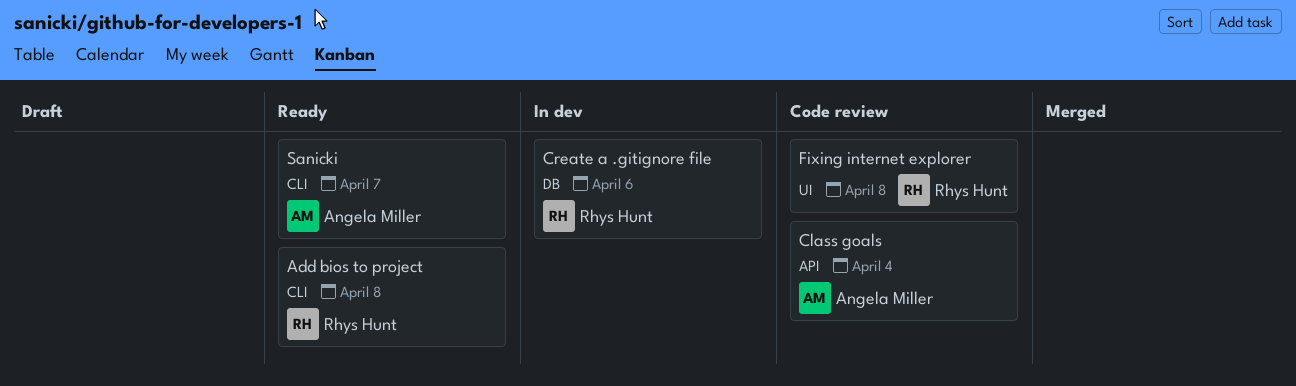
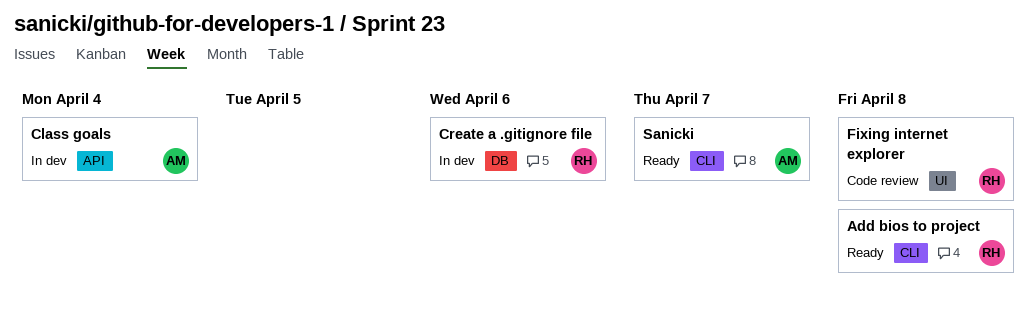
Class goals, status: Code review -> In dev

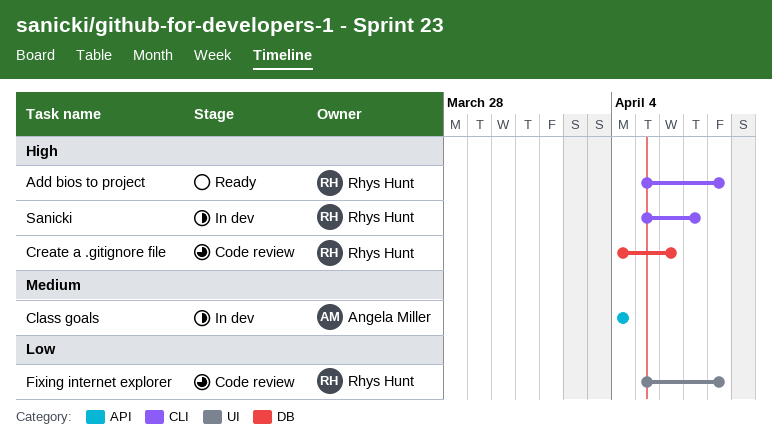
Create a .gitignore file, status: In dev -> Code review
Sanicki, status: Ready -> In dev
Sanicki, owner: Angela Miller -> Rhys Hunt

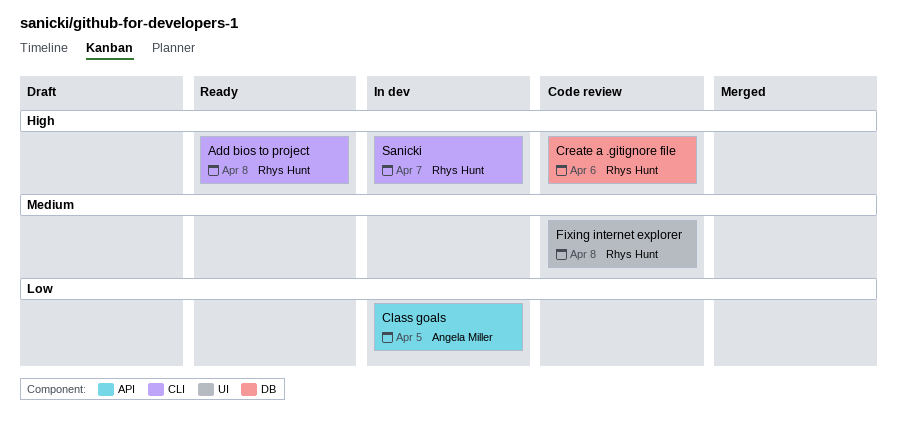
Class goals, priority: Medium -> Low
Class goals, due: Apr 4 -> Apr 5
Fixing internet explorer, priority: Low -> Medium

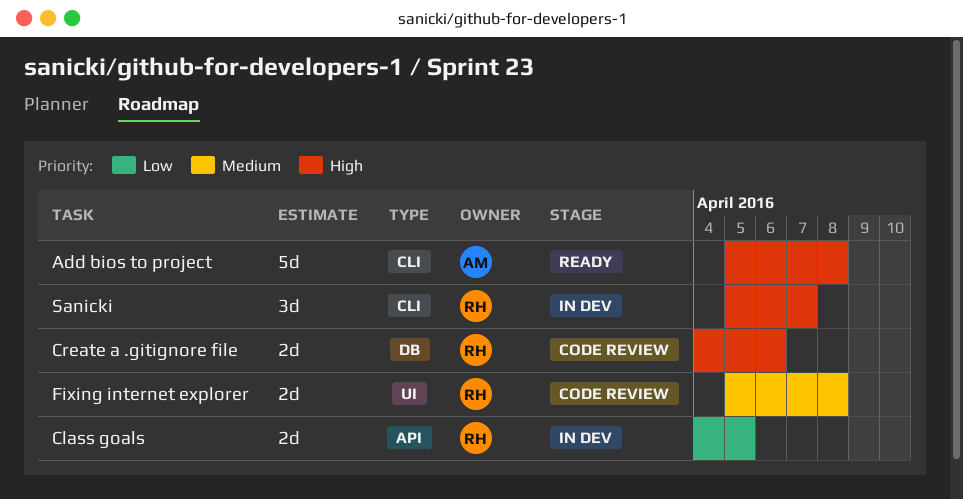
Add bios to project, owner: Rhys Hunt -> Angela Miller
Class goals, owner: Angela Miller -> Rhys Hunt

